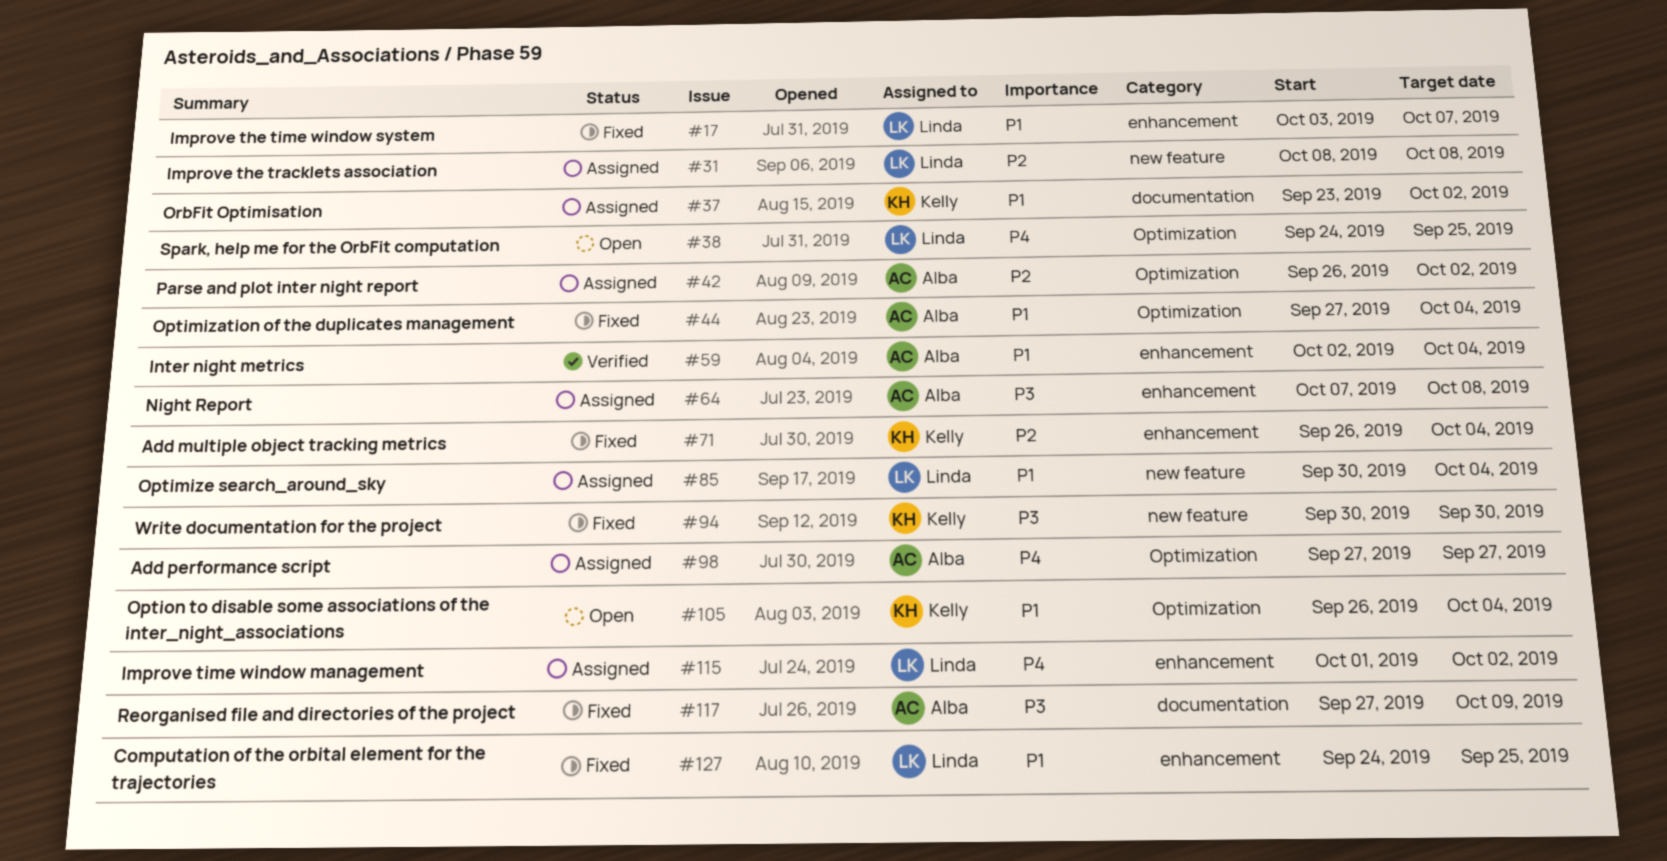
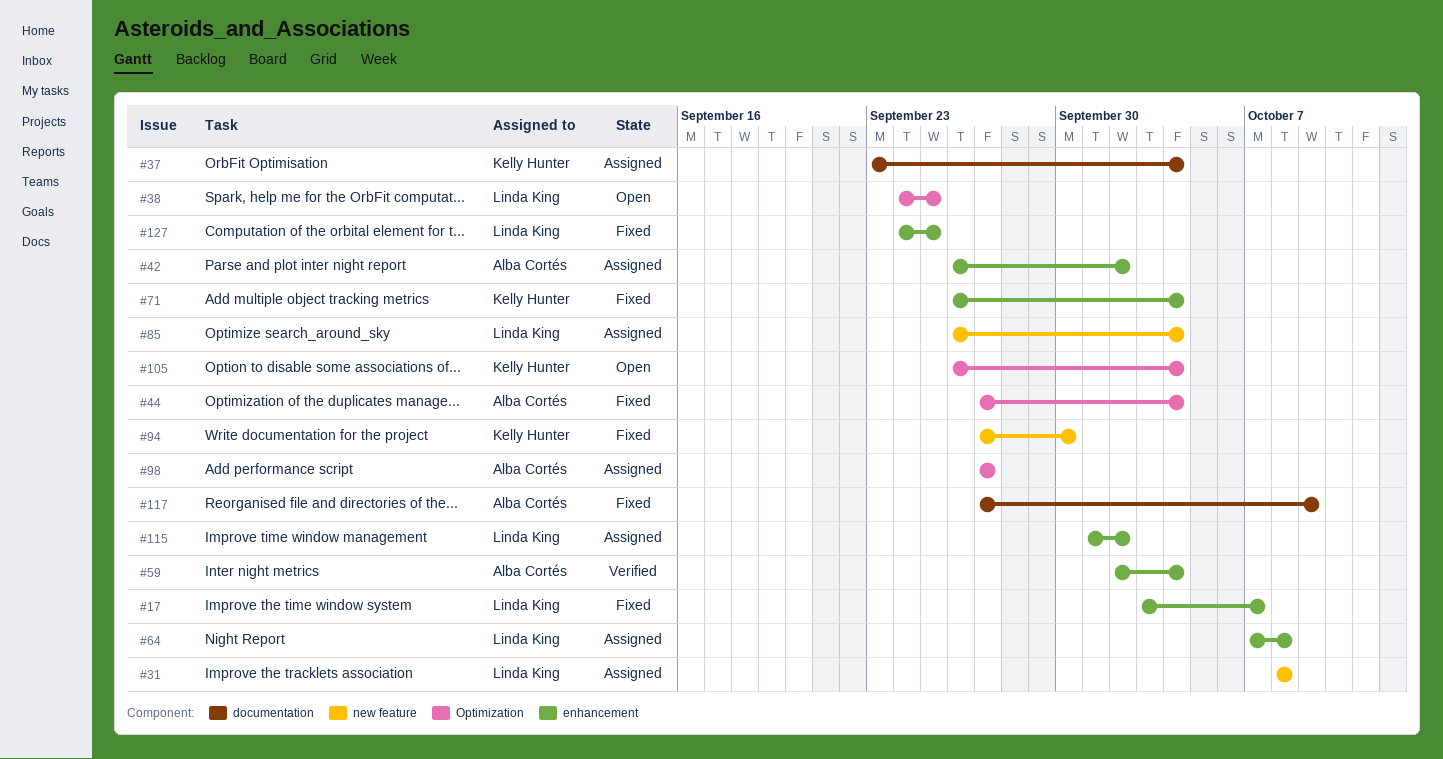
#37, due: Oct 2 -> Oct 4
#42, label: Optimization -> enhancement
#64, owner: Alba Cortés -> Linda King
#85, start: Sep 30 -> Sep 26
#94, start: Sep 30 -> Sep 27

